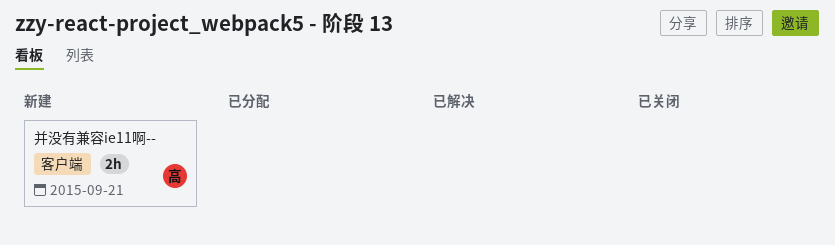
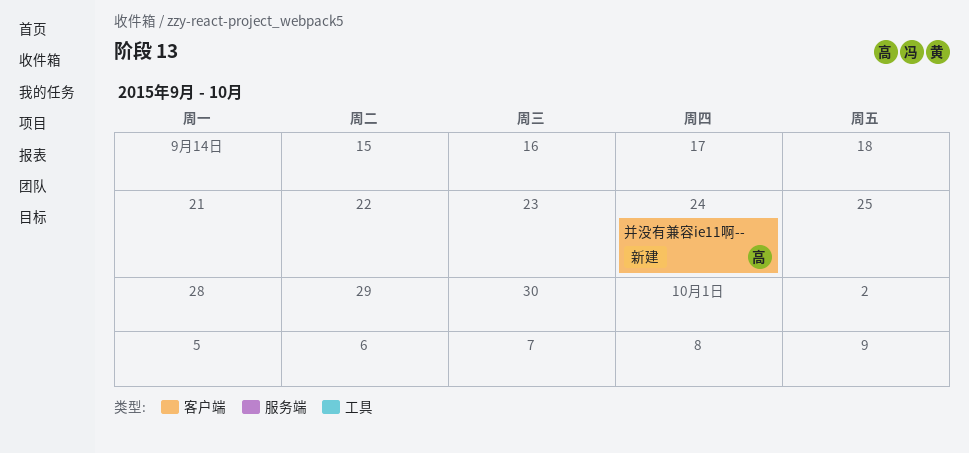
并没有兼容ie11啊--, due: Sep 21 -> Sep 24

